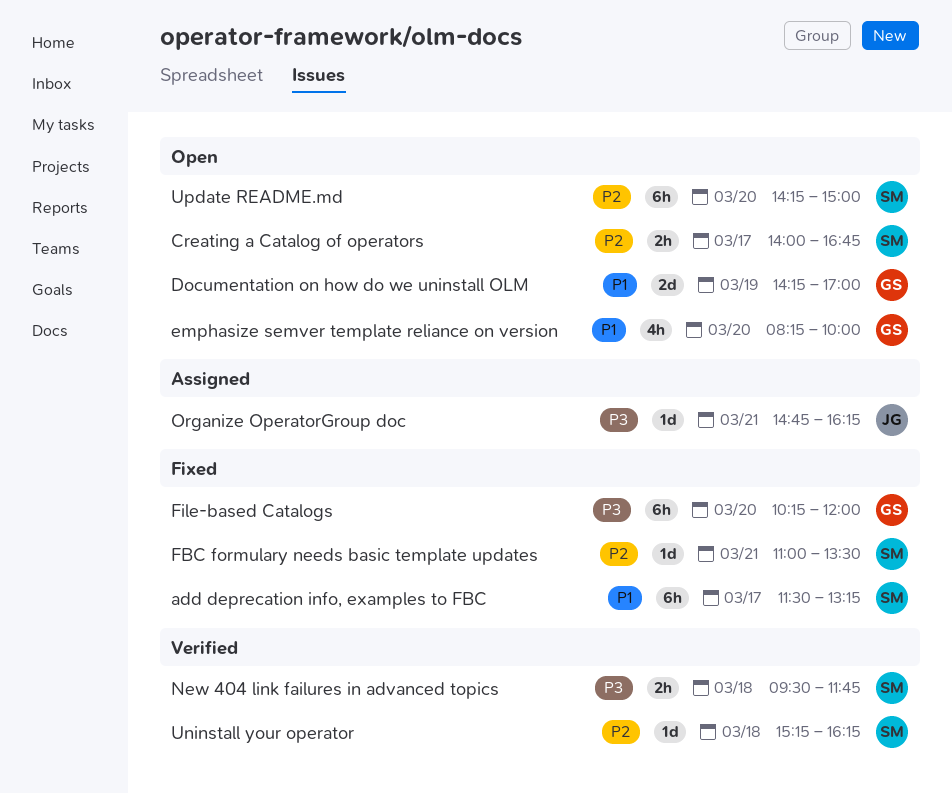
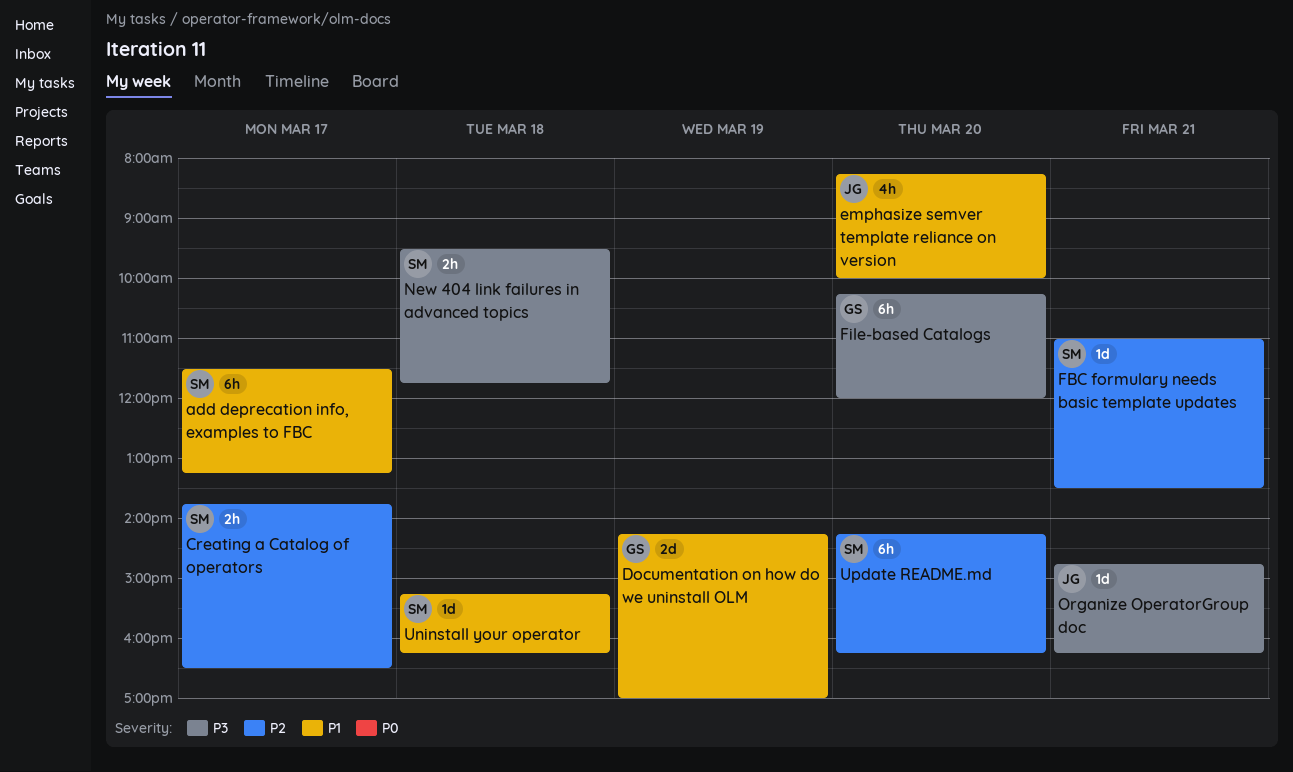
Creating a Catalog of operators, begins: 14:00 -> 13:45
Creating a Catalog of operators, ends: 16:45 -> 16:30
emphasize semver template reliance on version, owner: GS -> JG
Uninstall your operator, priority: P2 -> P1
Update README.md, ends: 15:00 -> 16:15

